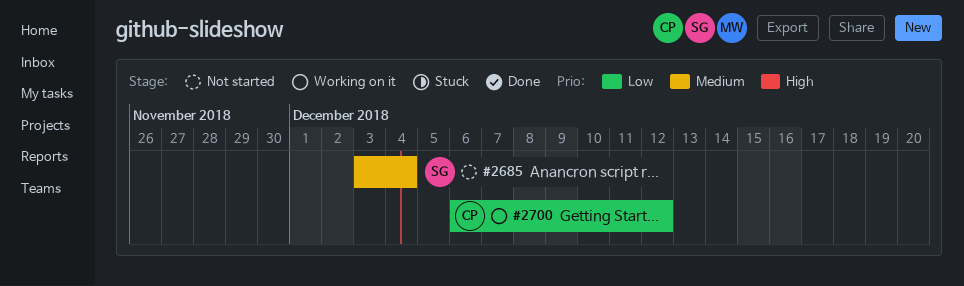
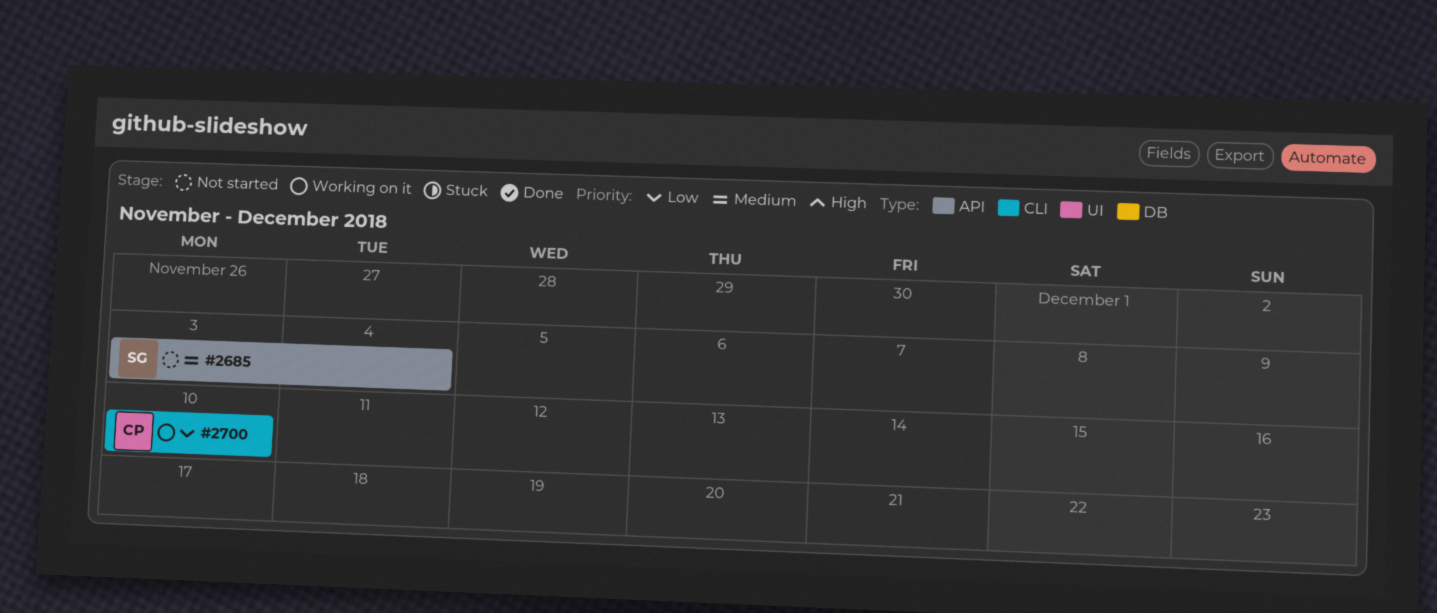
#2700, start: Dec 6 -> Dec 10
#2700, due: Dec 12 -> Dec 10

